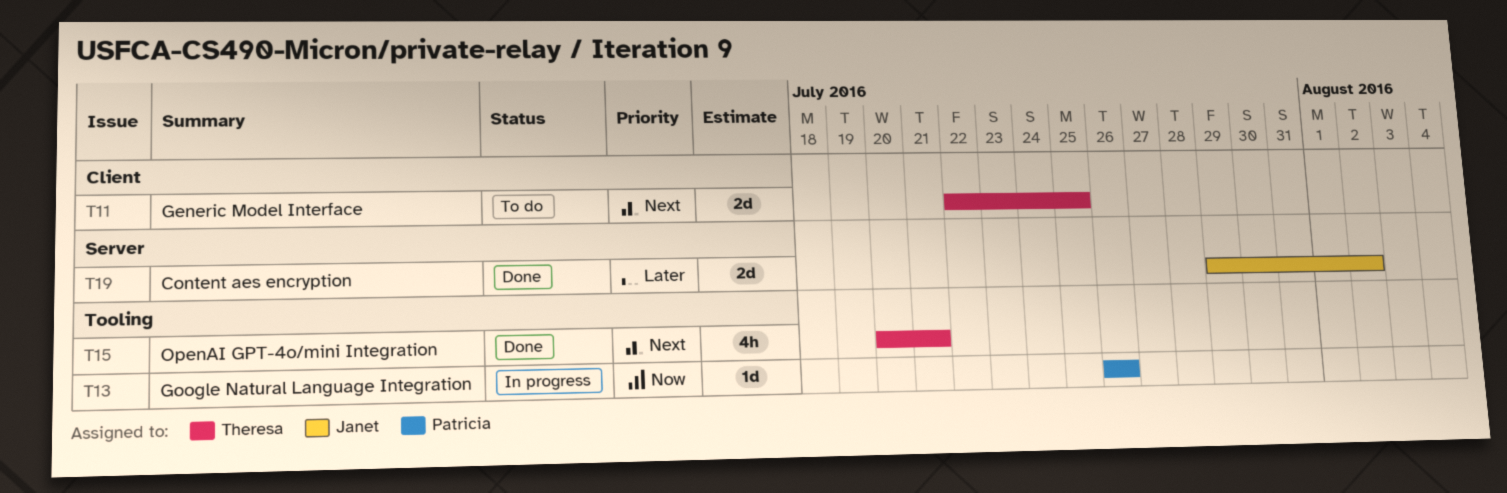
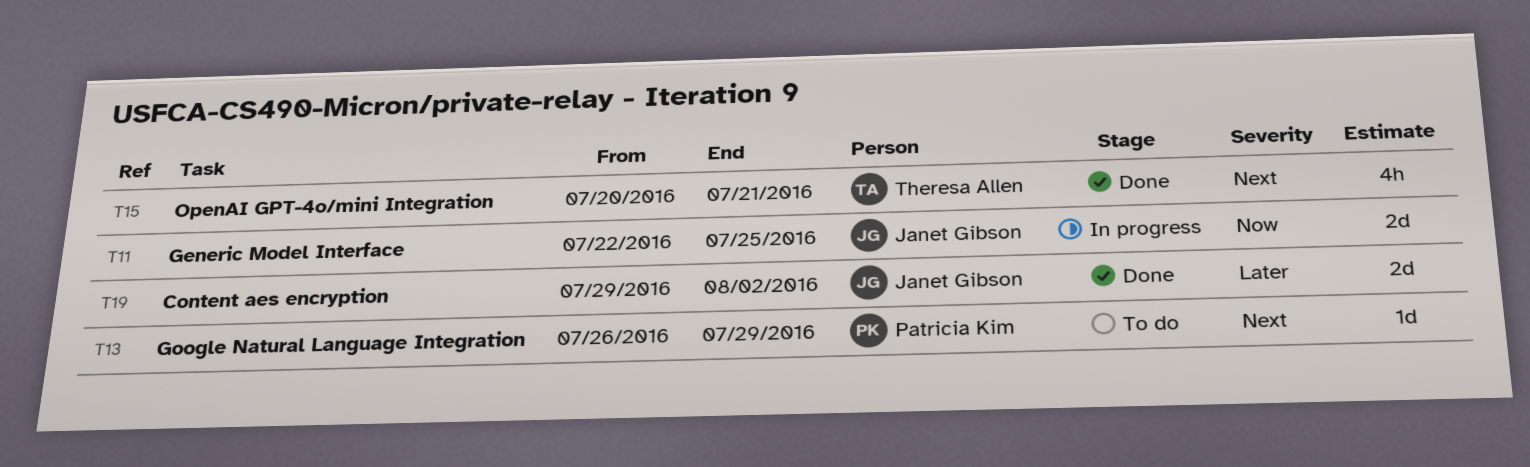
T11, status: To do -> In progress
T11, owner: Theresa Allen -> Janet Gibson
T11, priority: Next -> Now
T13, status: In progress -> To do
T13, priority: Now -> Next
T13, due: Jul 26 -> Jul 29

